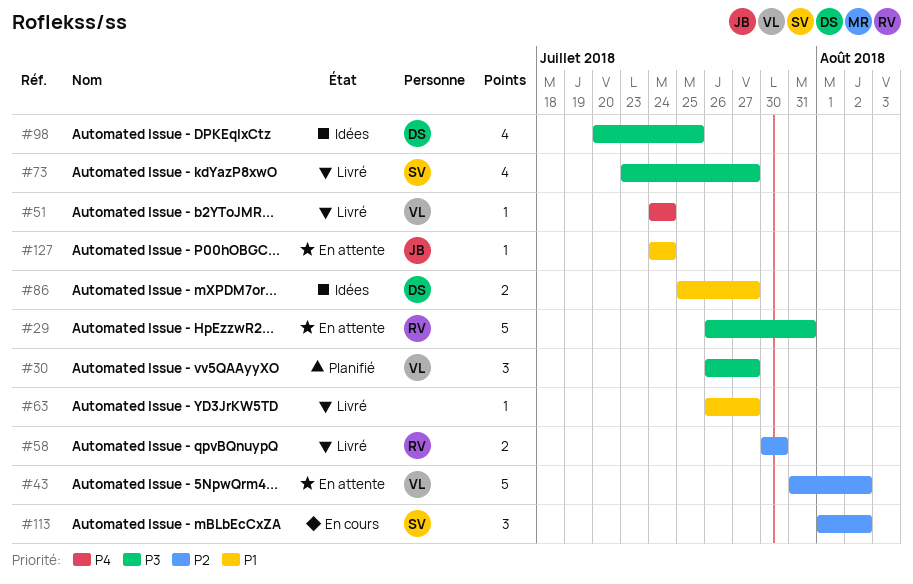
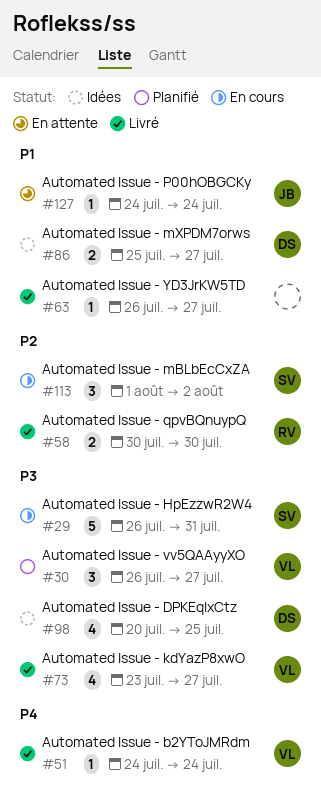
#29, status: En attente -> En cours
#29, owner: RV -> SV
#43: present -> none
#73, owner: SV -> VL

